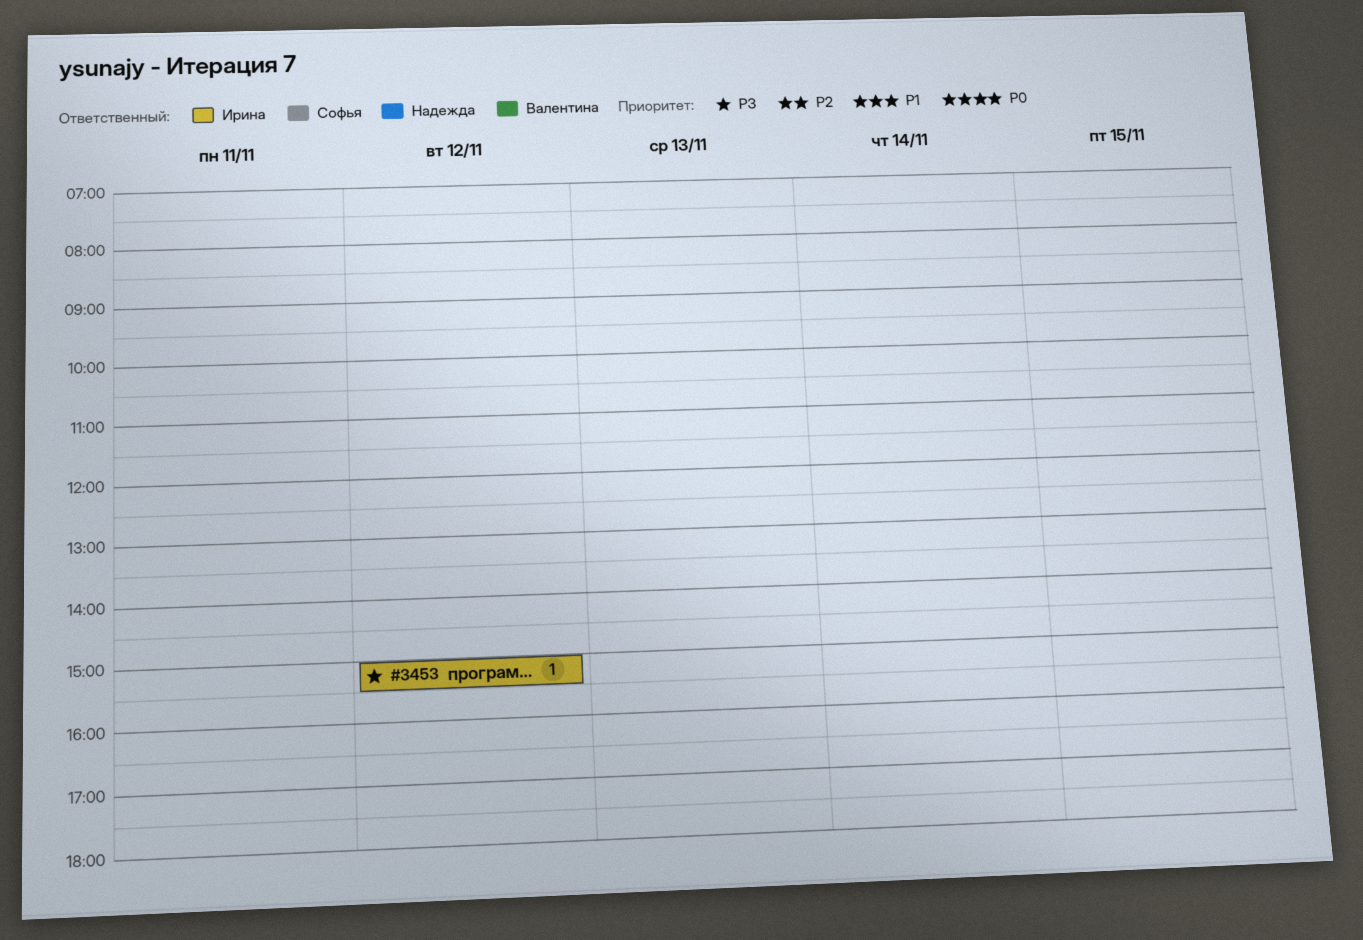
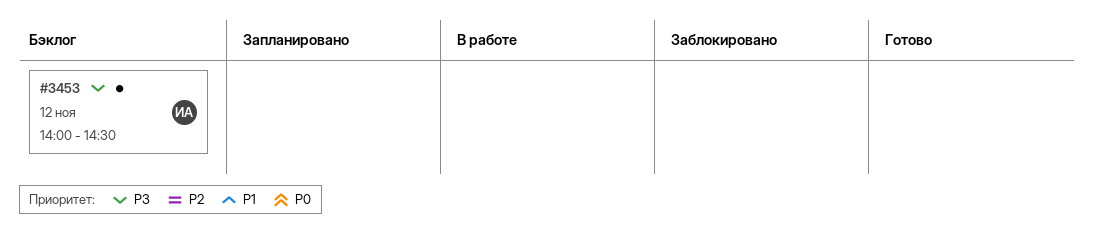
#3453, begins: 15:00 -> 14:00
#3453, ends: 15:30 -> 14:30

